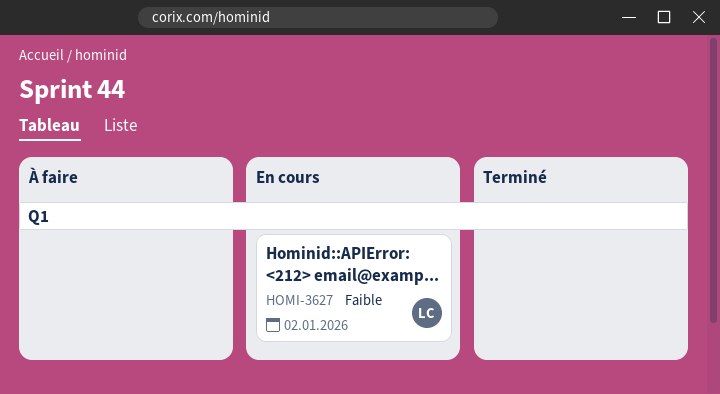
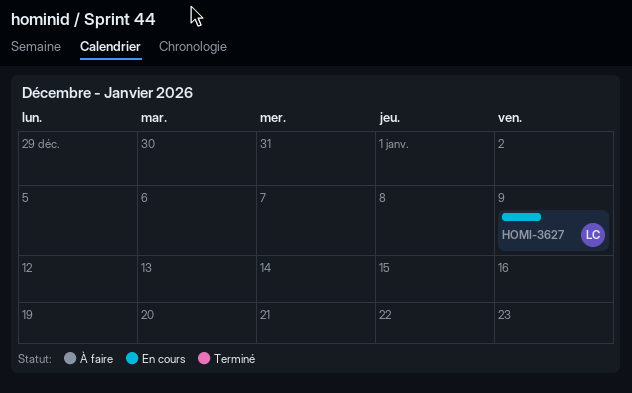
HOMI-3627, due: Jan 2 -> Jan 9

